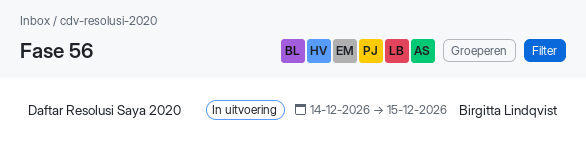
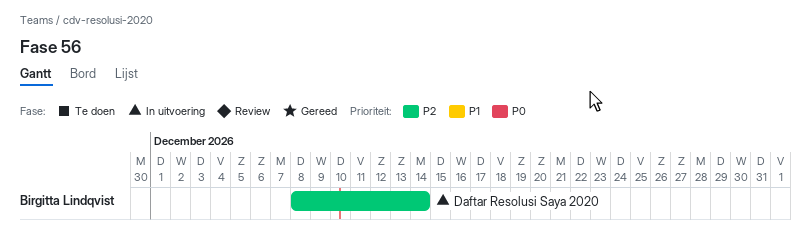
Daftar Resolusi Saya 2020, start: Dec 14 -> Dec 8
Daftar Resolusi Saya 2020, due: Dec 15 -> Dec 14

